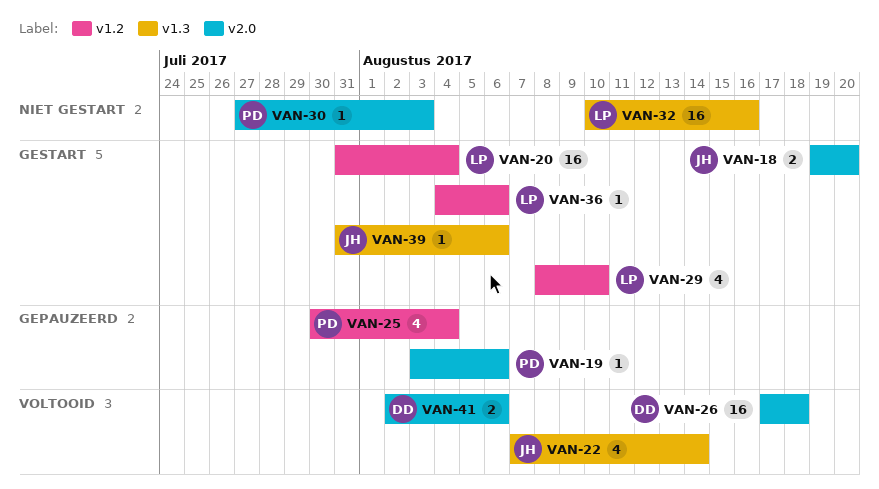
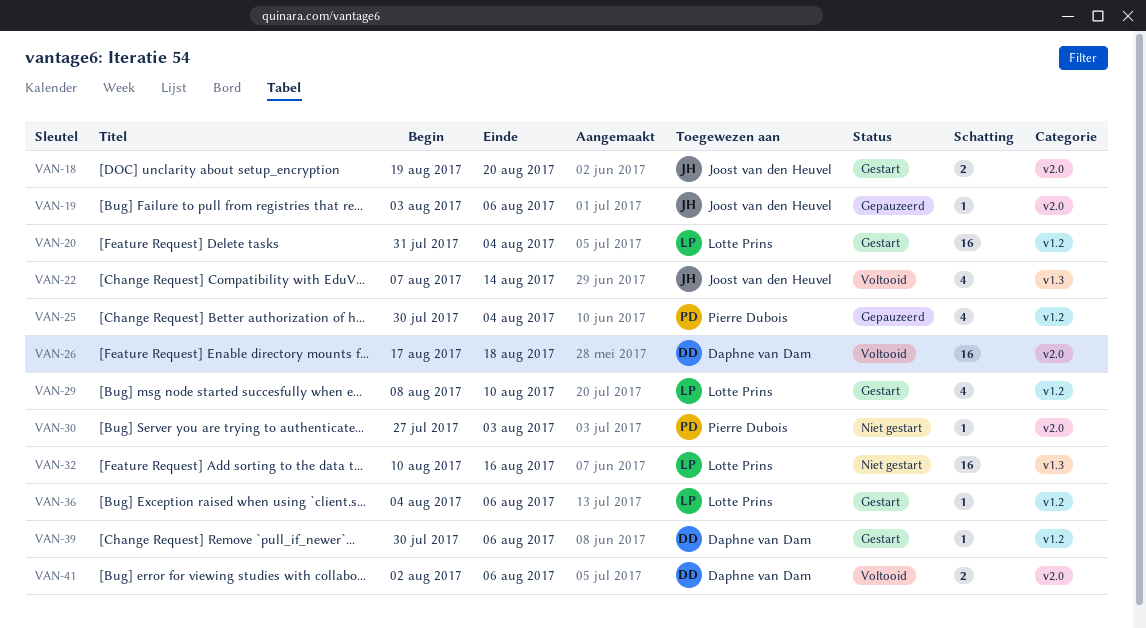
VAN-19, owner: Pierre Dubois -> Joost van den Heuvel
VAN-39, owner: Joost van den Heuvel -> Daphne van Dam
VAN-39, label: v1.3 -> v1.2
VAN-39, start: Jul 31 -> Jul 30

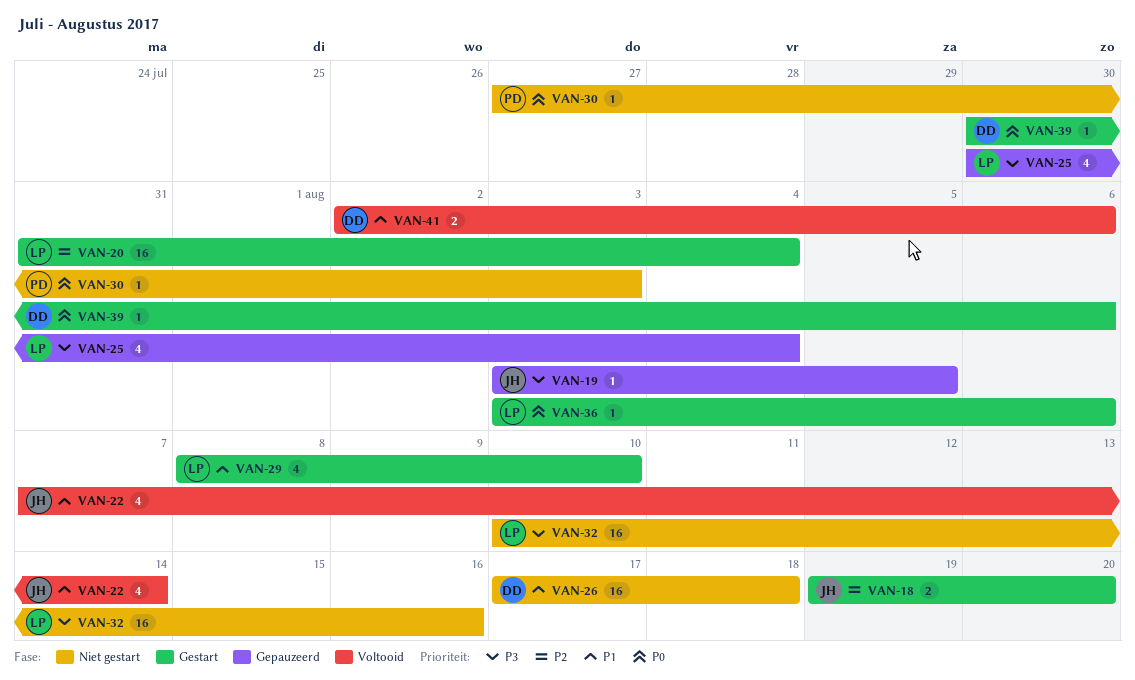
VAN-19, due: Aug 6 -> Aug 5
VAN-25, owner: Pierre Dubois -> Lotte Prins
VAN-26, status: Voltooid -> Niet gestart
VAN-36, start: Aug 4 -> Aug 3

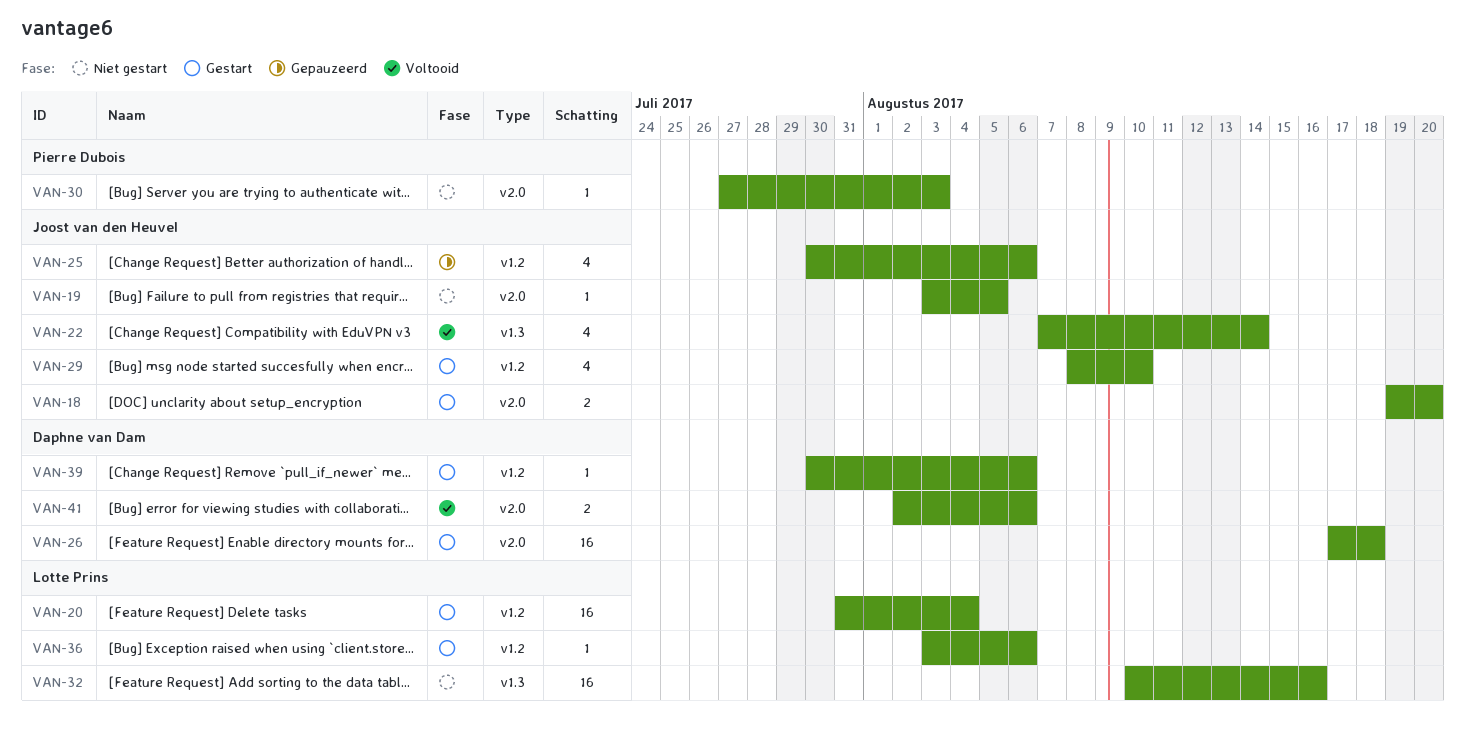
VAN-19, status: Gepauzeerd -> Niet gestart
VAN-25, owner: Lotte Prins -> Joost van den Heuvel
VAN-25, due: Aug 4 -> Aug 6
VAN-26, status: Niet gestart -> Gestart
VAN-29, owner: Lotte Prins -> Joost van den Heuvel

